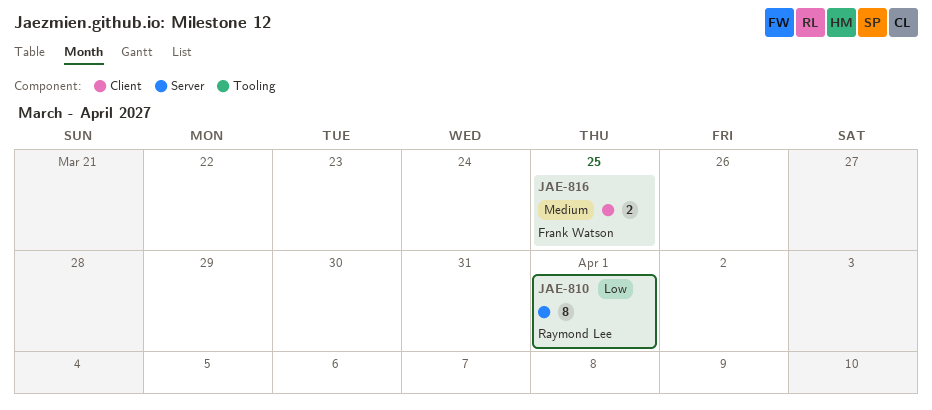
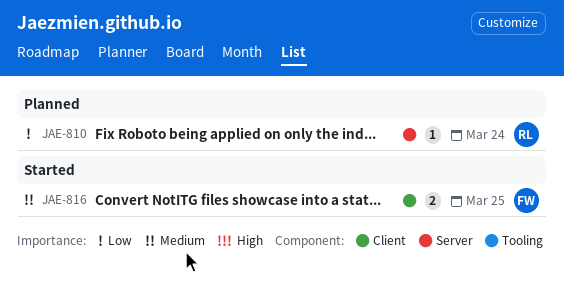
JAE-810, estimate: 8 -> 1
JAE-810, due: Apr 1 -> Mar 24

